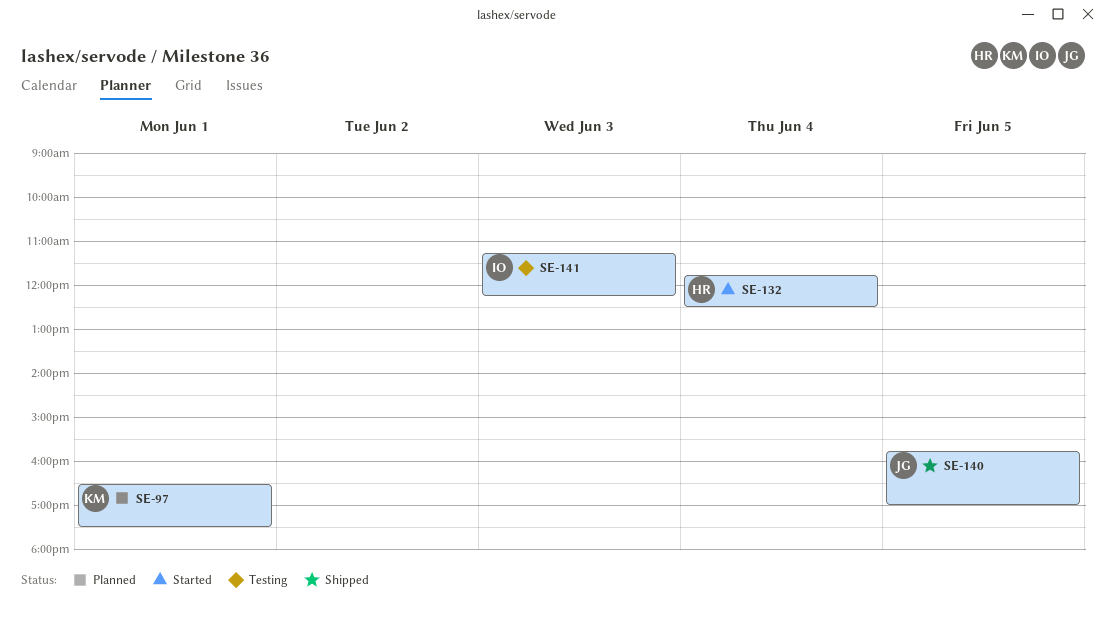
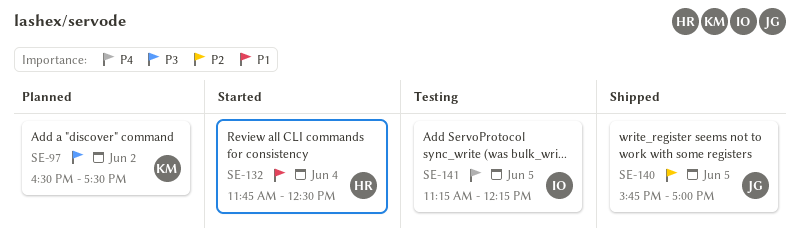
SE-97, day: Jun 1 -> Jun 2
SE-141, day: Jun 3 -> Jun 5

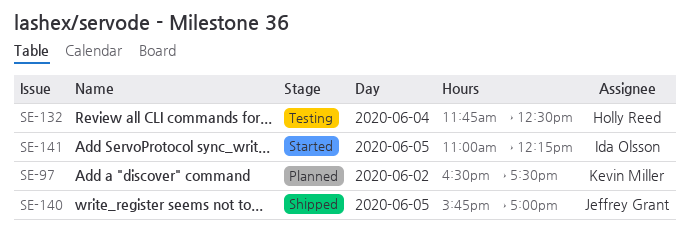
SE-132, status: Started -> Testing
SE-141, status: Testing -> Started
SE-141, begins: 11:15 -> 11:00

